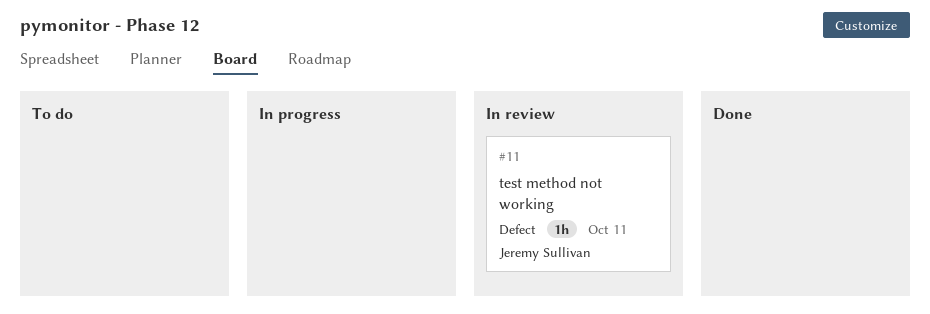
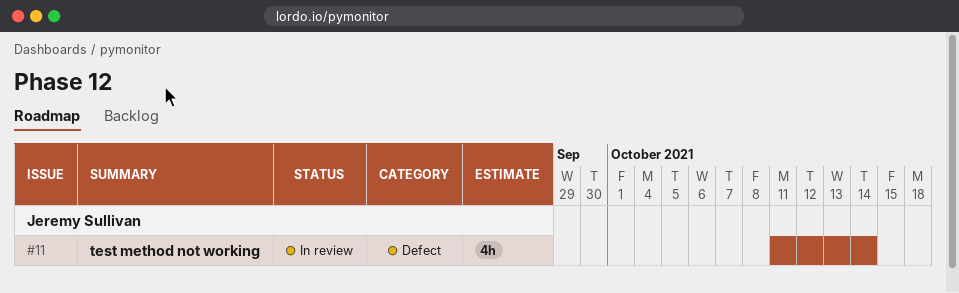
#11, estimate: 1h -> 4h
#11, due: Oct 11 -> Oct 14

